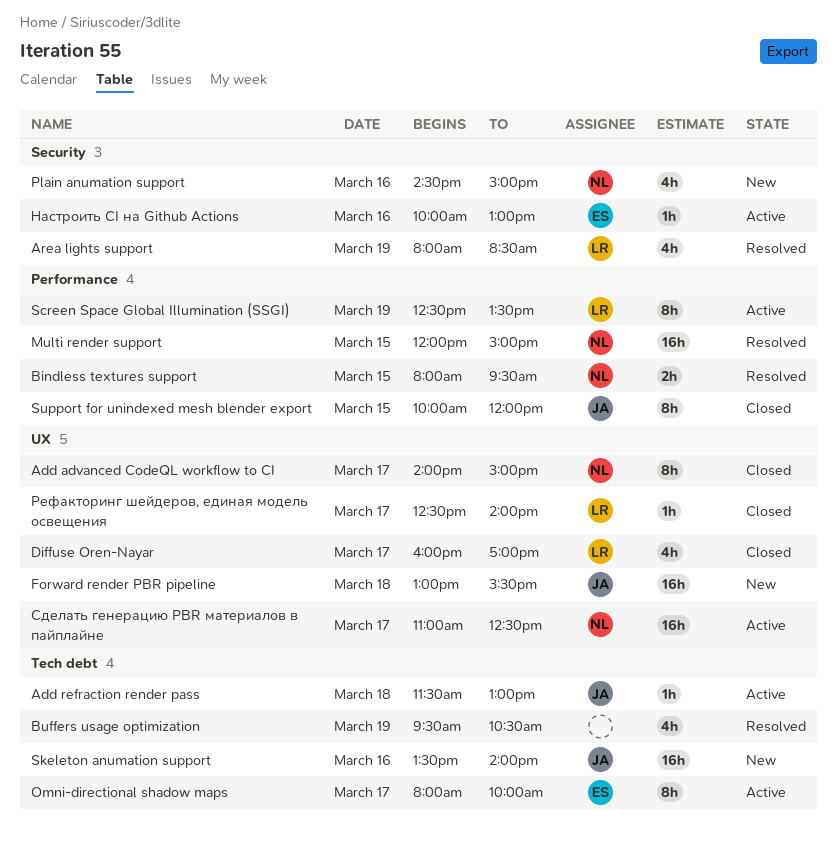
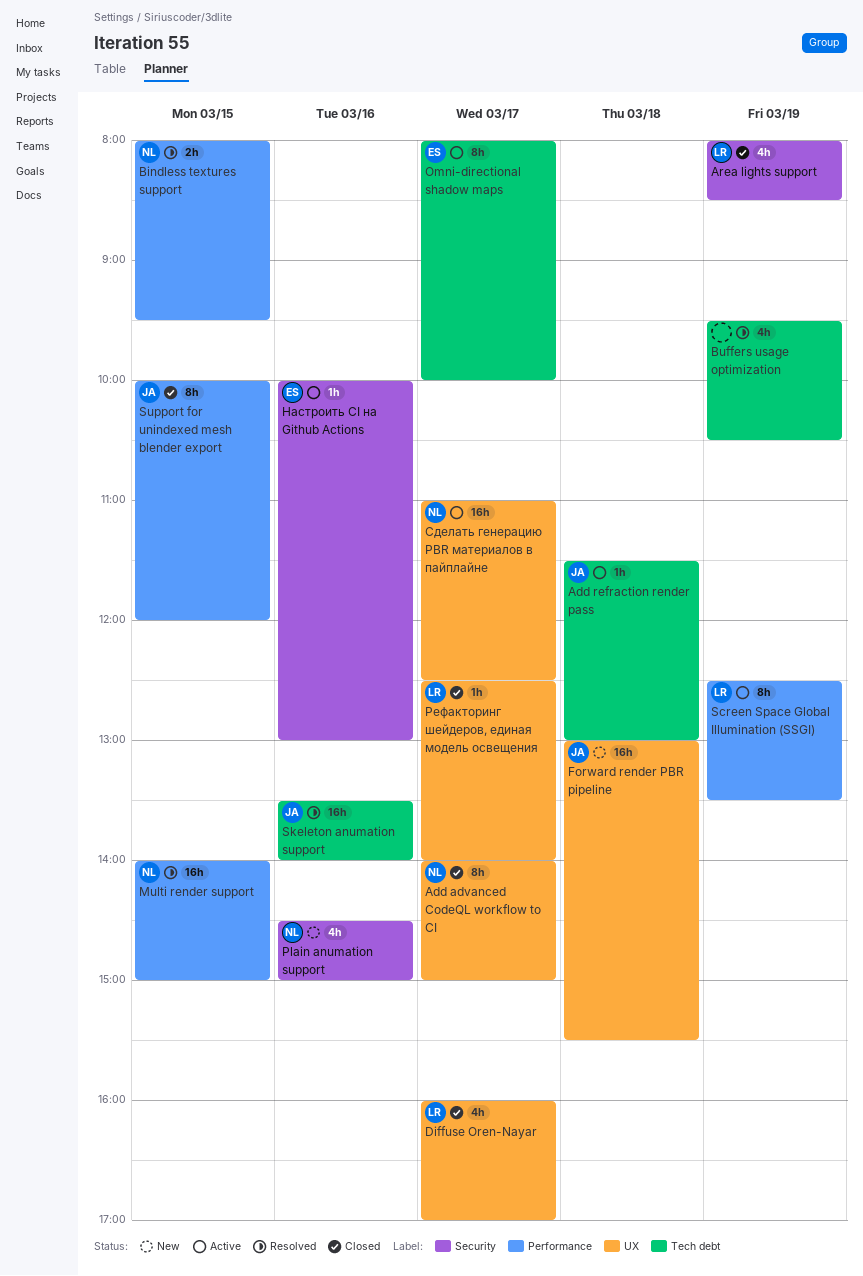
Area lights support, status: Resolved -> Closed
Multi render support, begins: 12:00 -> 14:00
Skeleton anumation support, status: New -> Resolved

